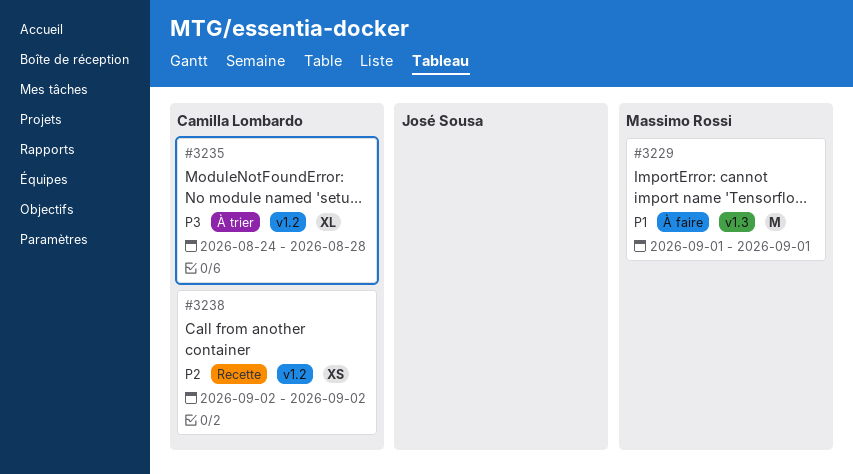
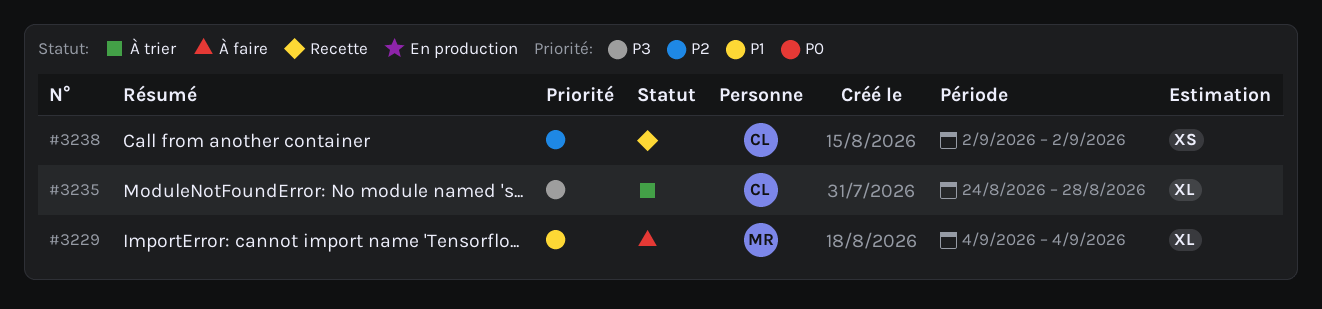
#3229, estimate: M -> XL
#3229, start: Sep 1 -> Sep 4
#3229, due: Sep 1 -> Sep 4

